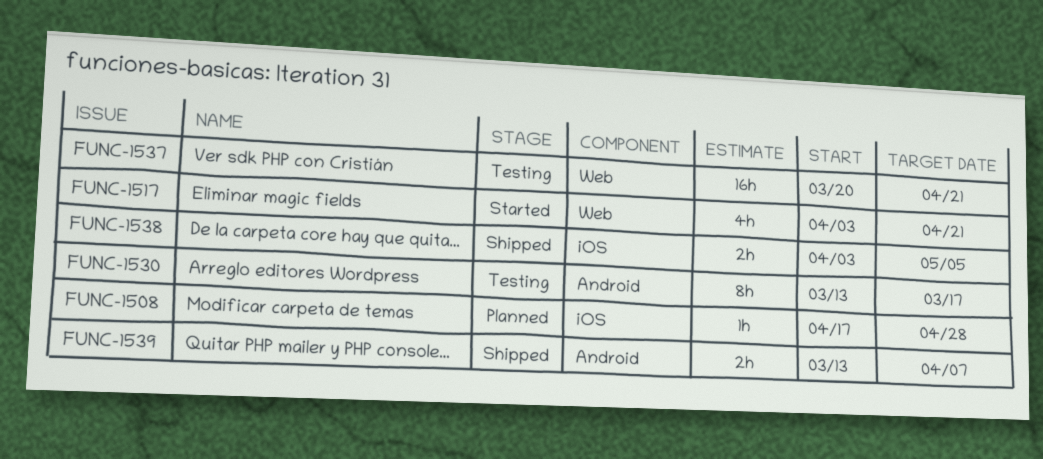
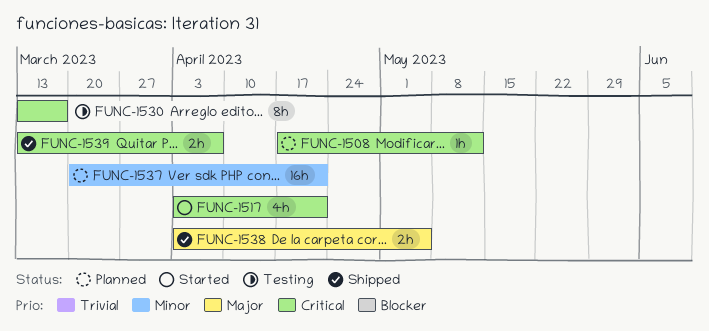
FUNC-1508, due: Apr 28 -> May 12
FUNC-1537, status: Testing -> Planned

